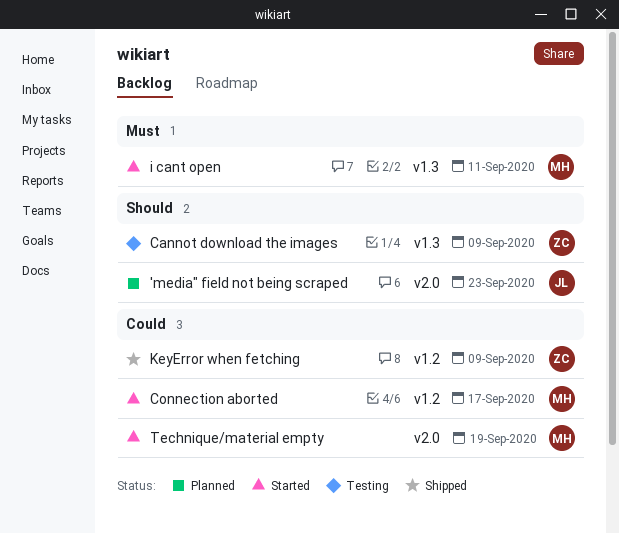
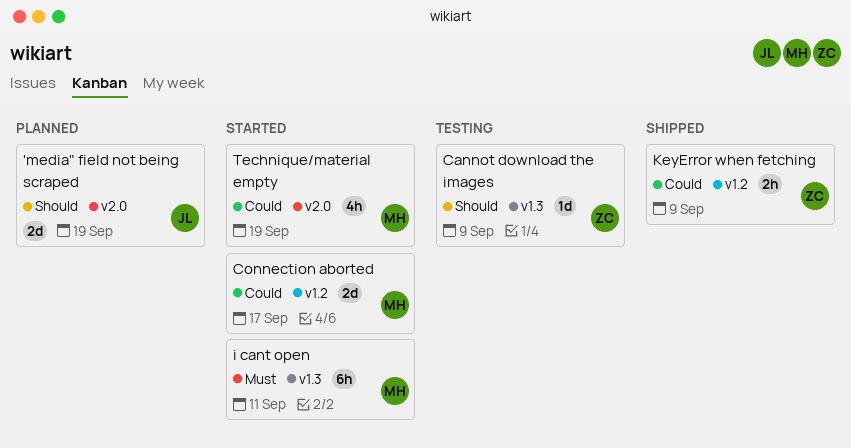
'media" field not being scraped, due: Sep 23 -> Sep 19

